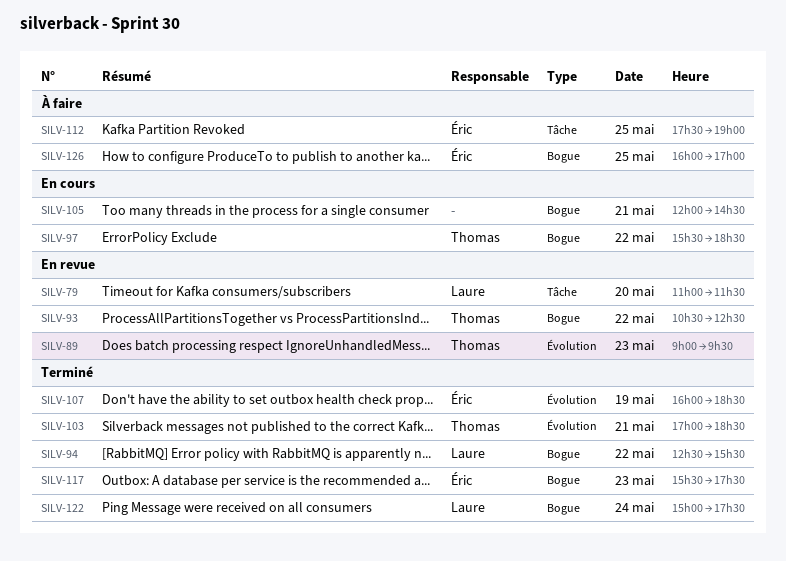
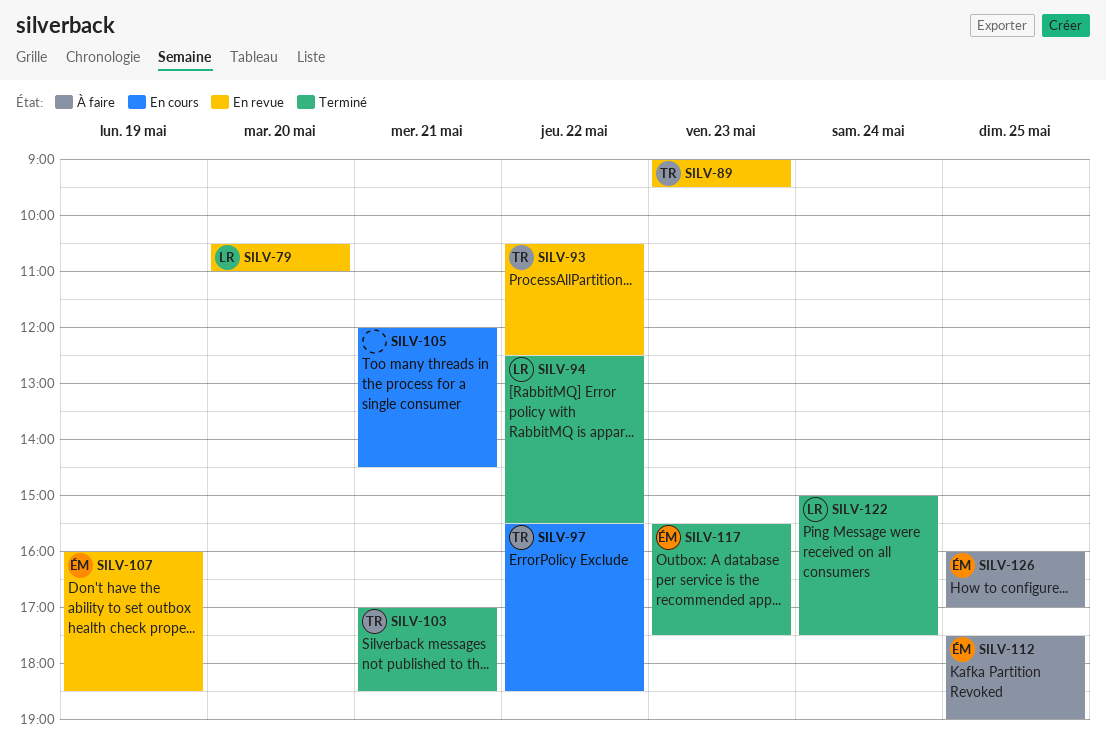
SILV-79, begins: 11:00 -> 10:30
SILV-79, ends: 11:30 -> 11:00
SILV-107, status: Terminé -> En revue

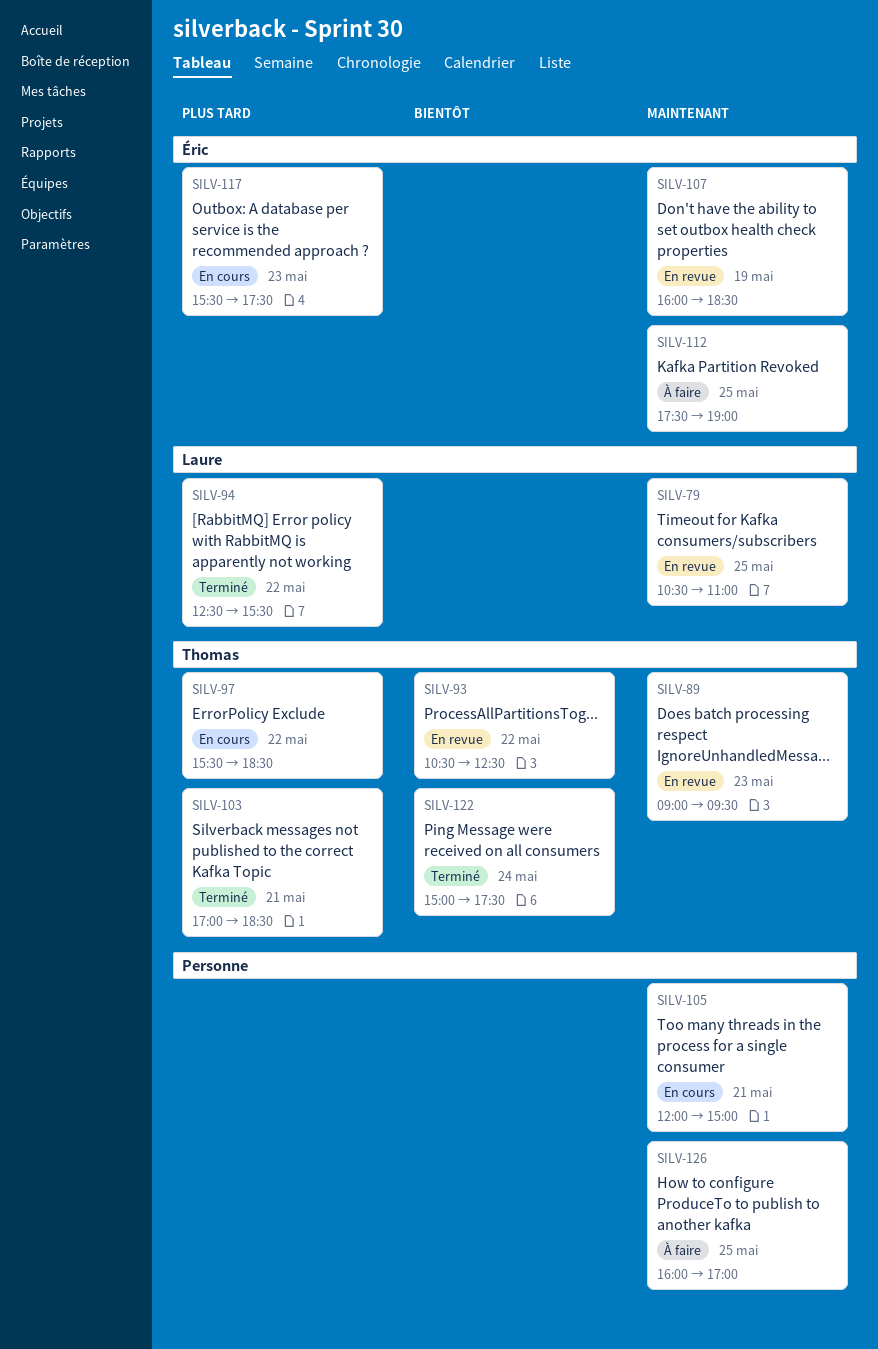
SILV-79, day: May 20 -> May 25
SILV-105, ends: 14:30 -> 15:00
SILV-117, status: Terminé -> En cours
SILV-122, owner: Laure -> Thomas
SILV-126, owner: Éric -> none

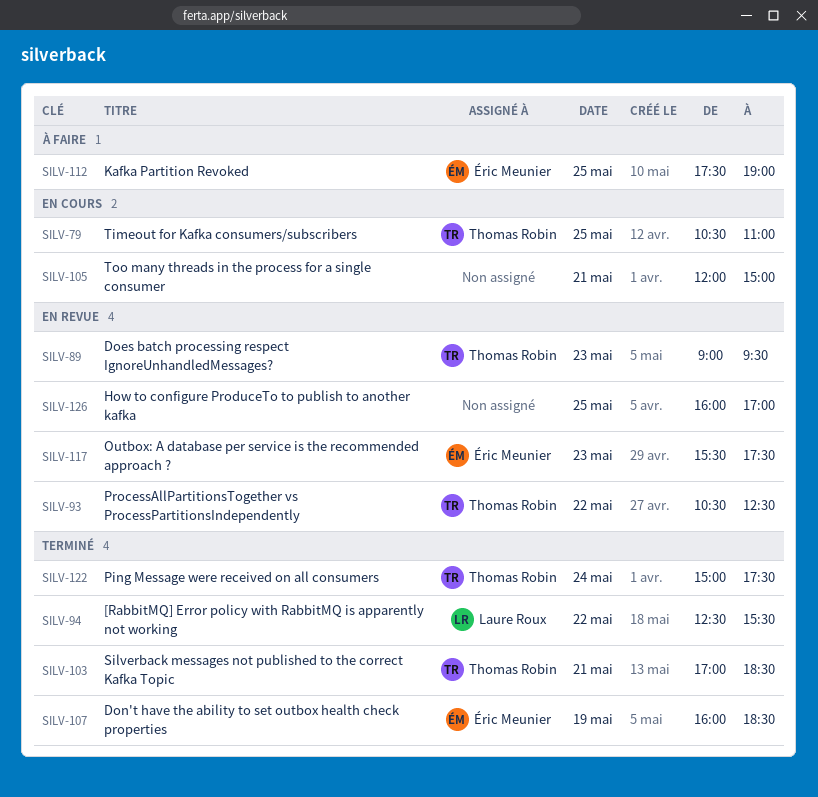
SILV-79, status: En revue -> En cours
SILV-79, owner: Laure Roux -> Thomas Robin
SILV-97: present -> none
SILV-107, status: En revue -> Terminé
SILV-117, status: En cours -> En revue
SILV-126, status: À faire -> En revue

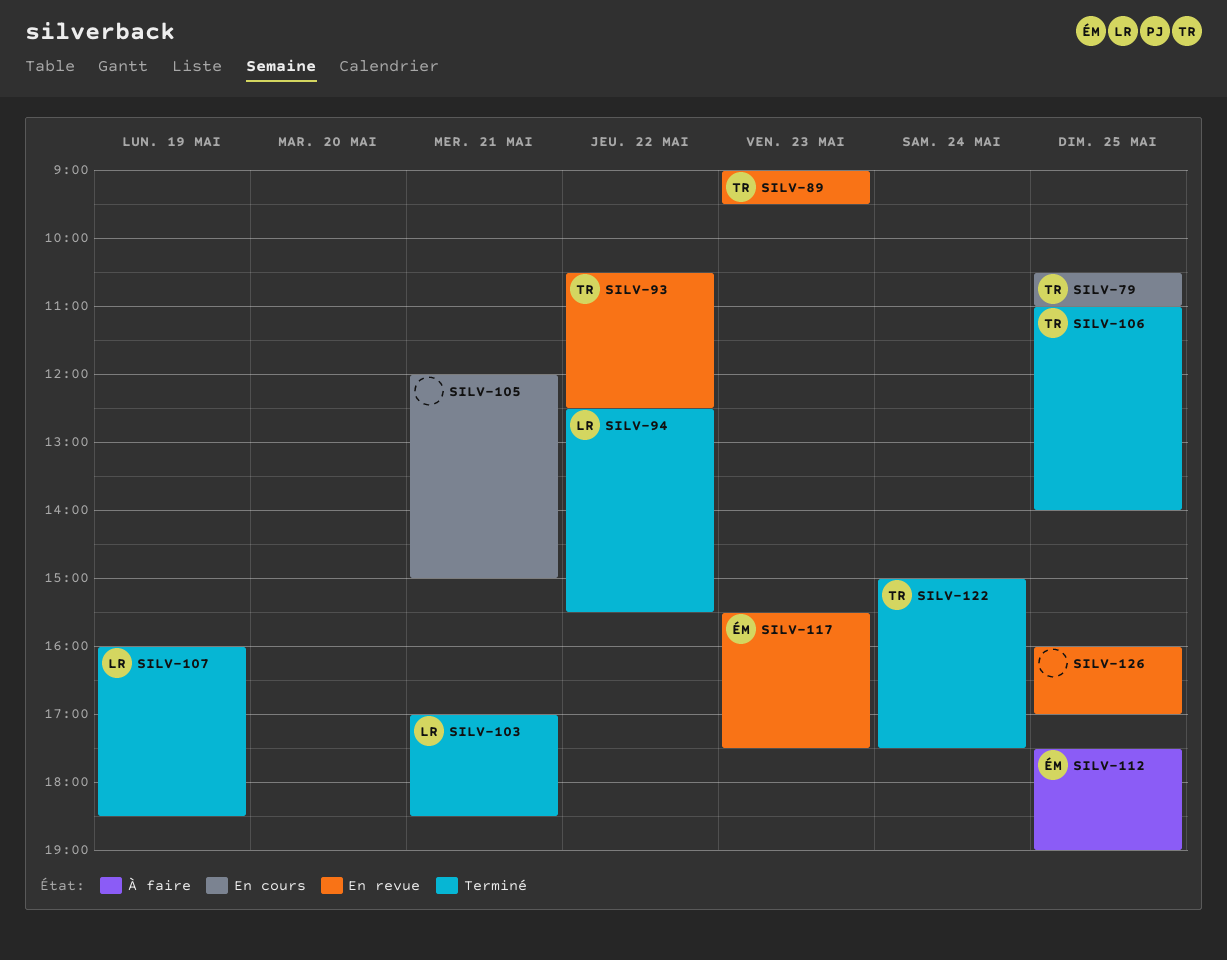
SILV-103, owner: Thomas Robin -> Laure Roux
SILV-106: none -> present
SILV-107, owner: Éric Meunier -> Laure Roux

